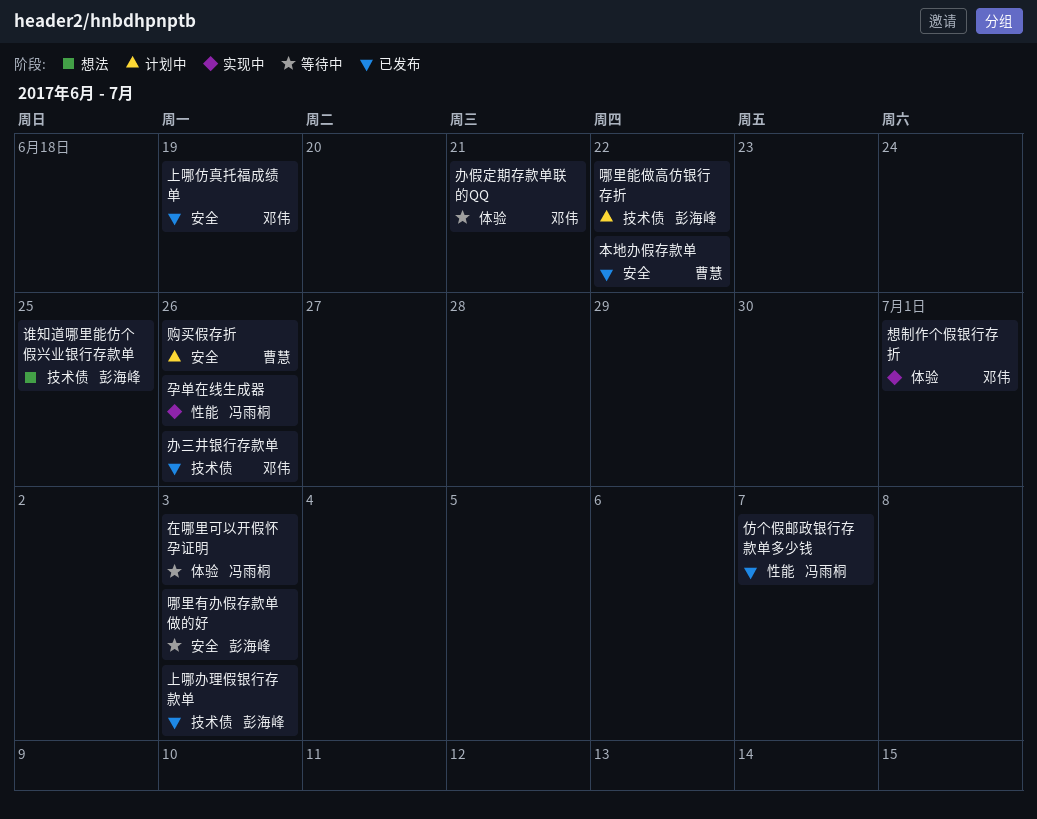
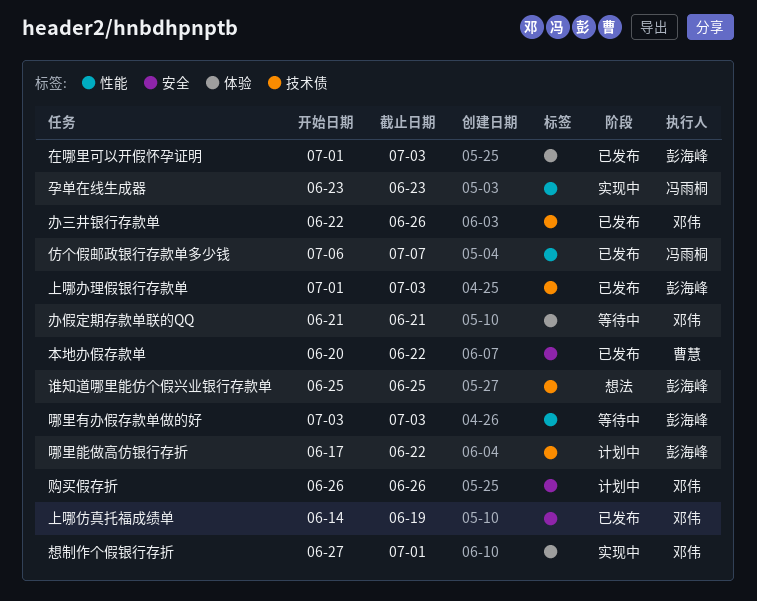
哪里有办假存款单做的好, label: 安全 -> 性能
在哪里可以开假怀孕证明, status: 等待中 -> 已发布
在哪里可以开假怀孕证明, owner: 冯雨桐 -> 彭海峰
孕单在线生成器, due: Jun 26 -> Jun 23
购买假存折, owner: 曹慧 -> 邓伟

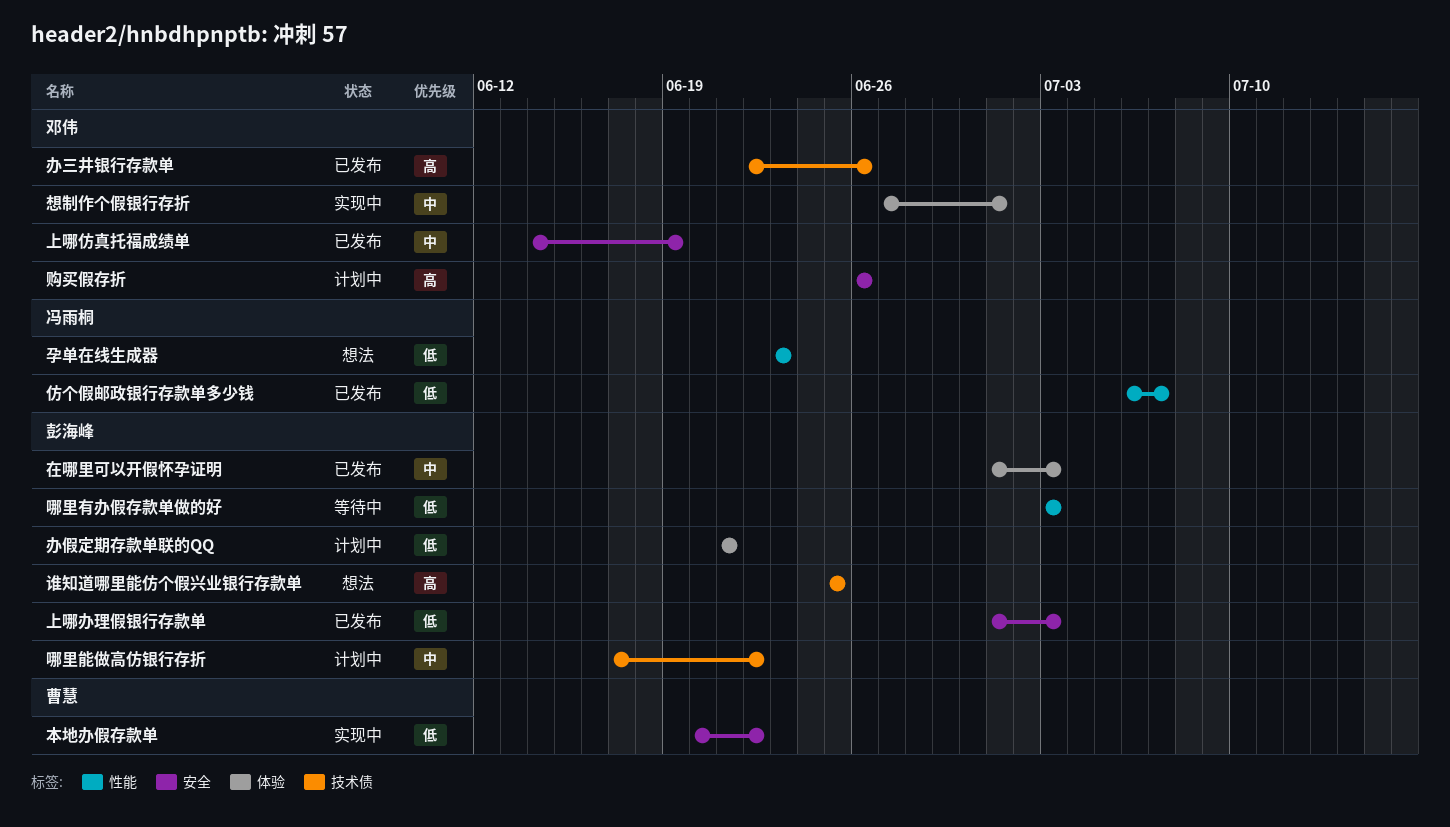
上哪办理假银行存款单, label: 技术债 -> 安全
办假定期存款单联的QQ, status: 等待中 -> 计划中
办假定期存款单联的QQ, owner: 邓伟 -> 彭海峰
孕单在线生成器, status: 实现中 -> 想法
本地办假存款单, status: 已发布 -> 实现中

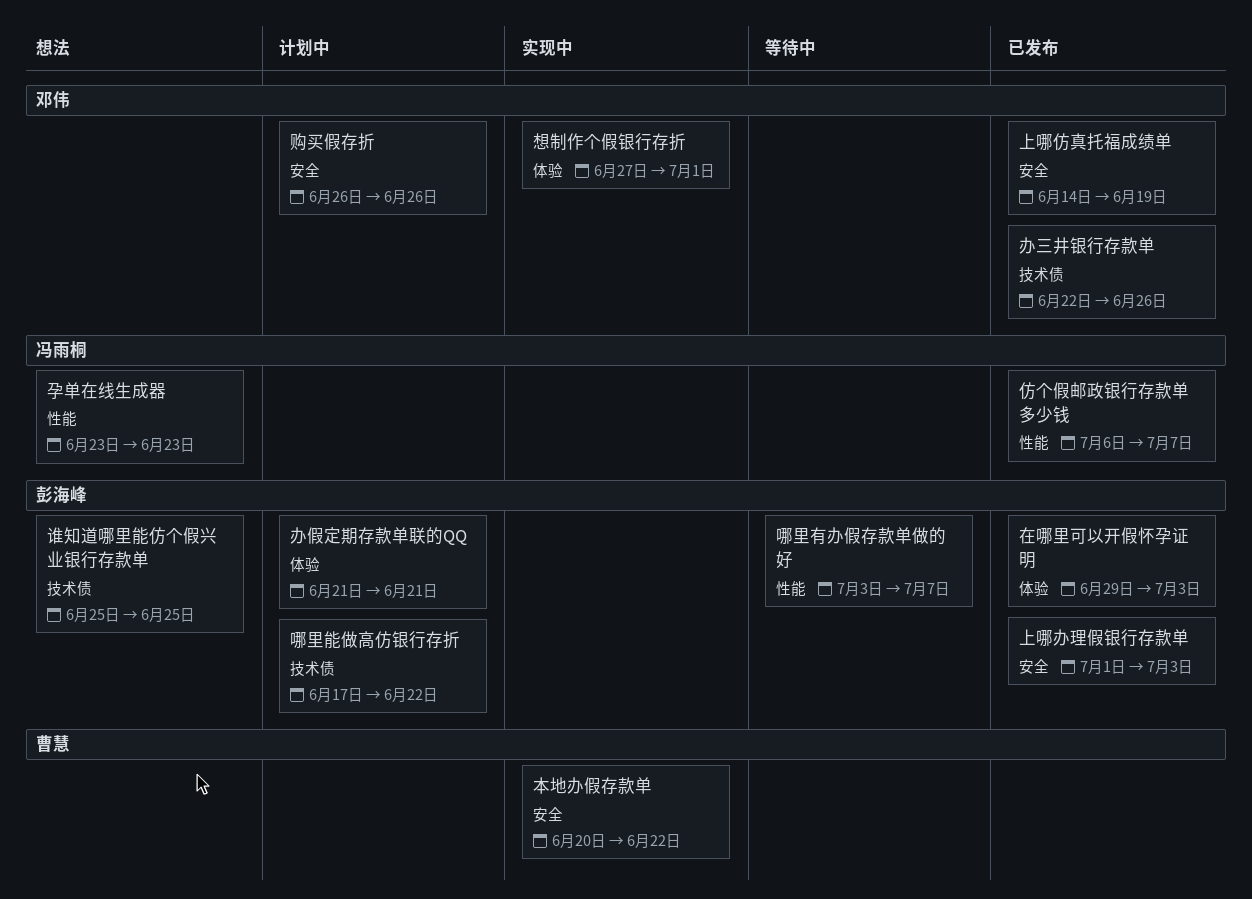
哪里有办假存款单做的好, due: Jul 3 -> Jul 7
在哪里可以开假怀孕证明, start: Jul 1 -> Jun 29

